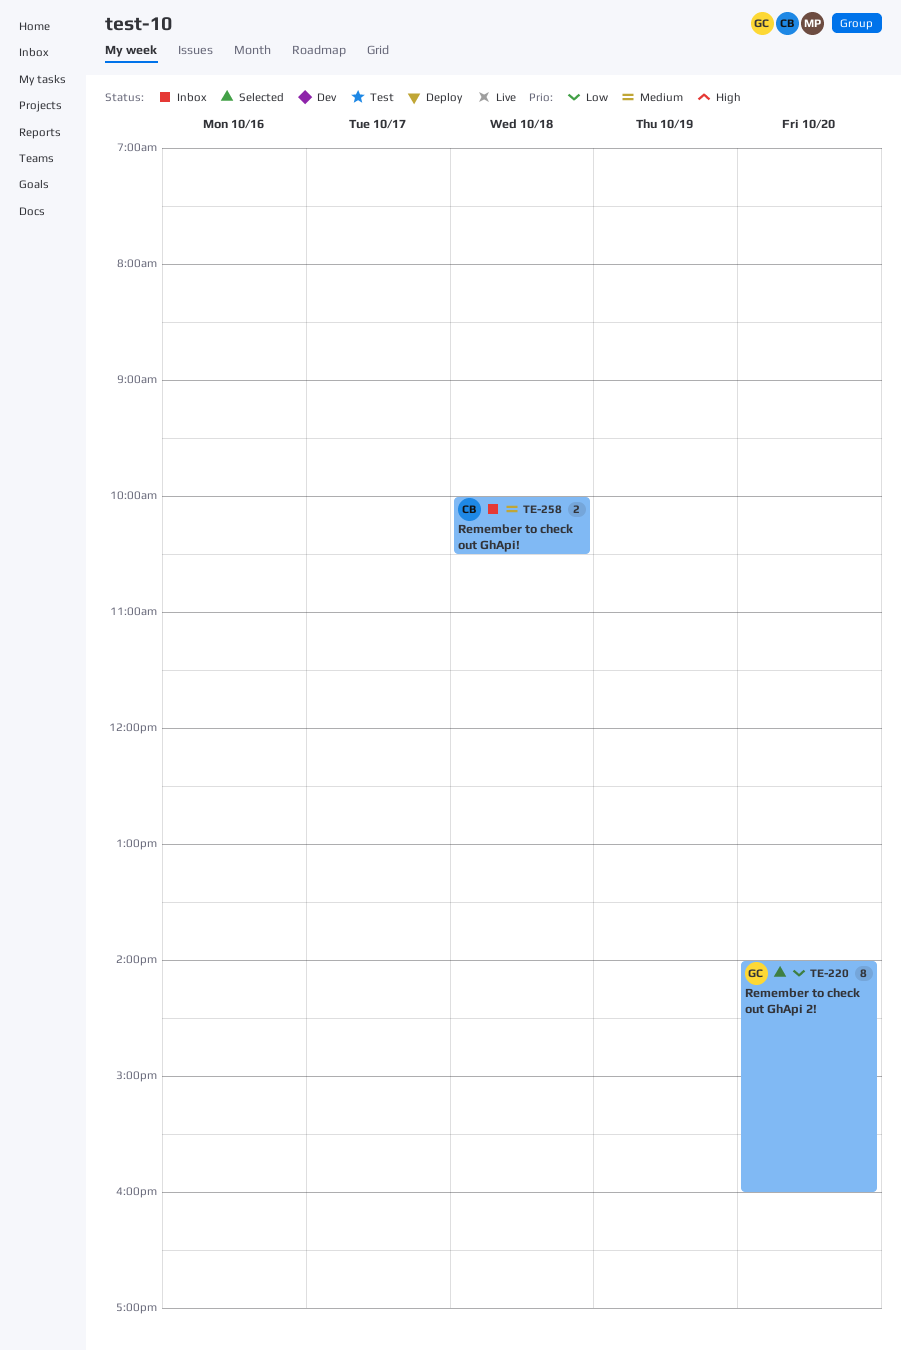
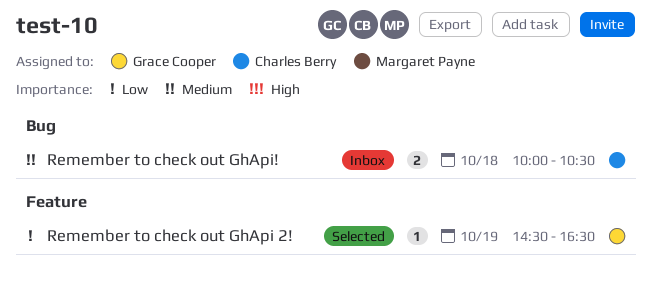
Remember to check out GhApi 2!, estimate: 8 -> 1
Remember to check out GhApi 2!, day: Oct 20 -> Oct 19
Remember to check out GhApi 2!, begins: 14:00 -> 14:30
Remember to check out GhApi 2!, ends: 16:00 -> 16:30

